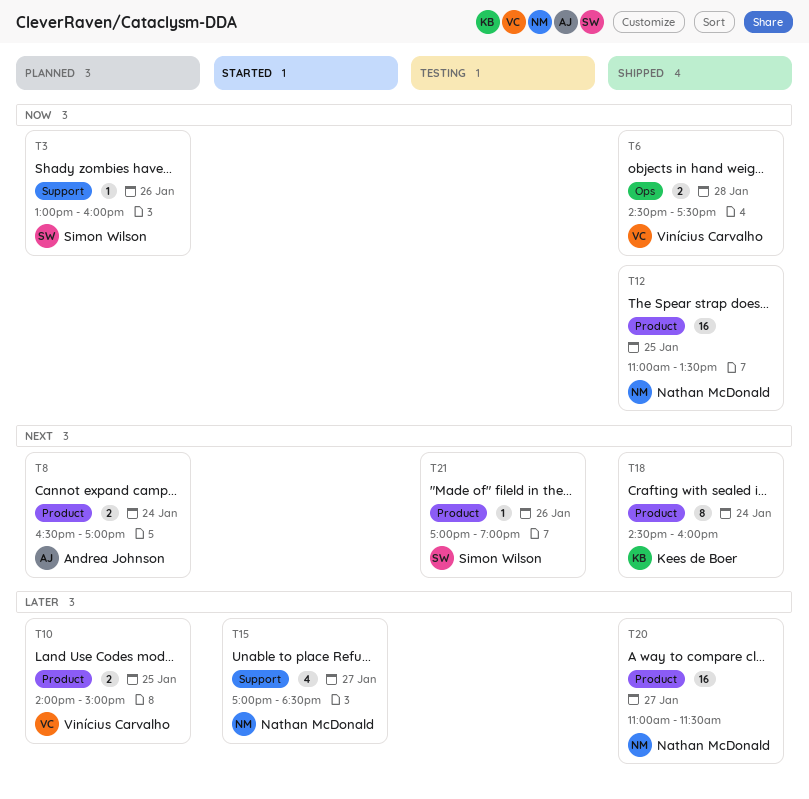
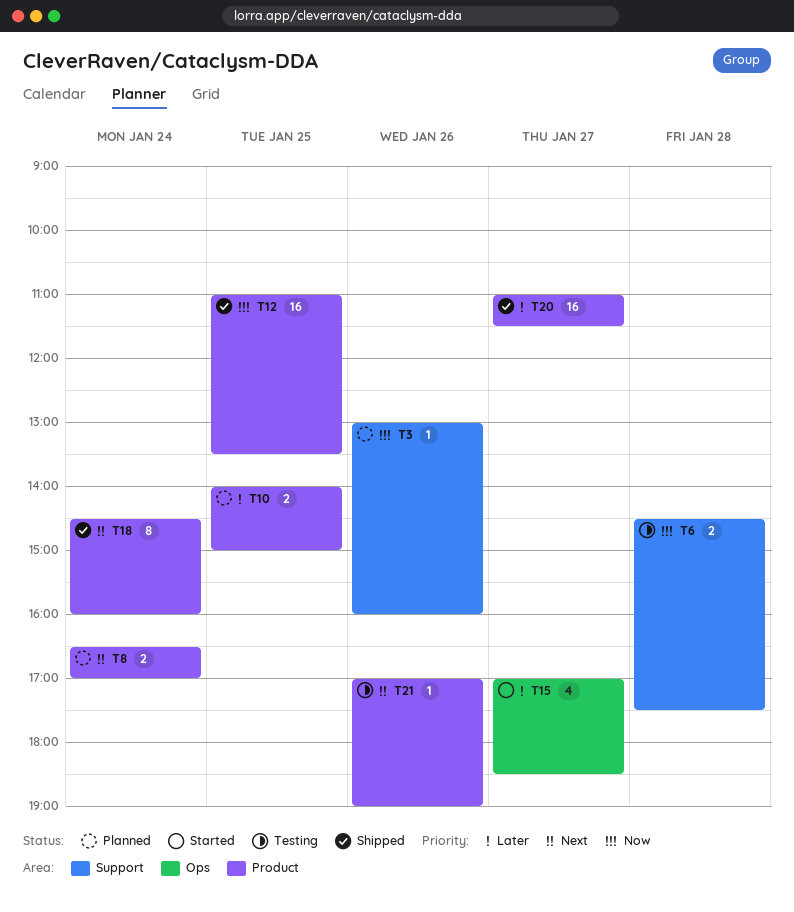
T6, status: Shipped -> Testing
T6, label: Ops -> Support
T15, label: Support -> Ops

